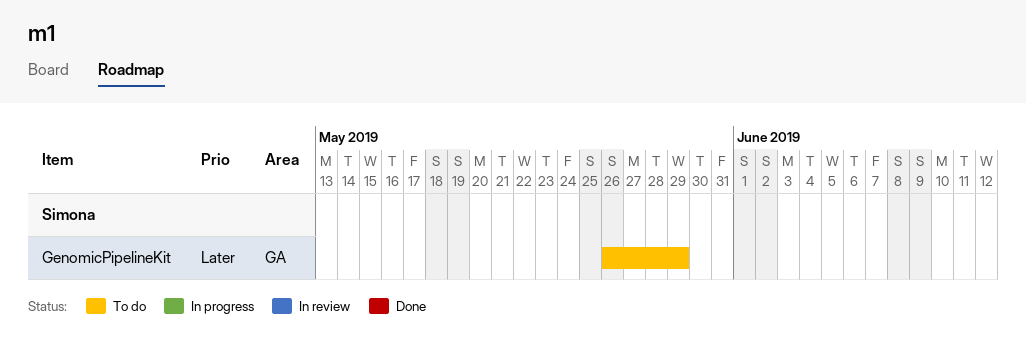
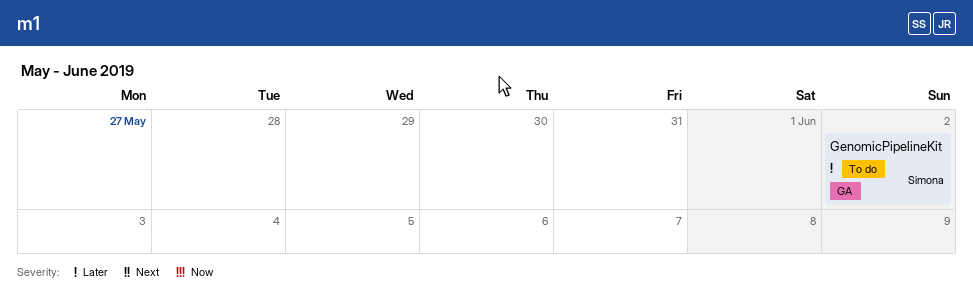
GenomicPipelineKit, due: May 29 -> Jun 2

